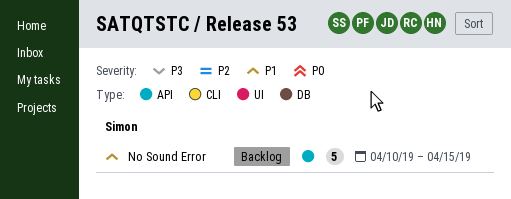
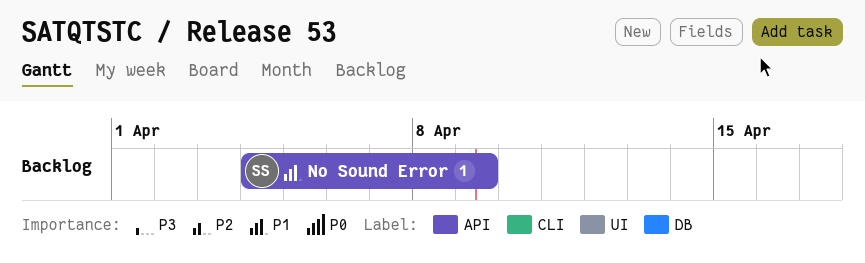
No Sound Error, estimate: 5 -> 1
No Sound Error, start: Apr 10 -> Apr 4
No Sound Error, due: Apr 15 -> Apr 9

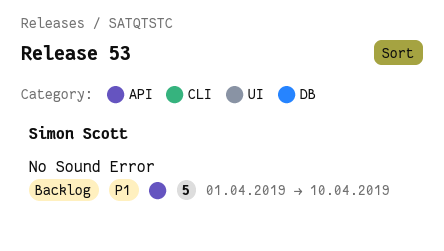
No Sound Error, estimate: 1 -> 5
No Sound Error, start: Apr 4 -> Apr 1
No Sound Error, due: Apr 9 -> Apr 10

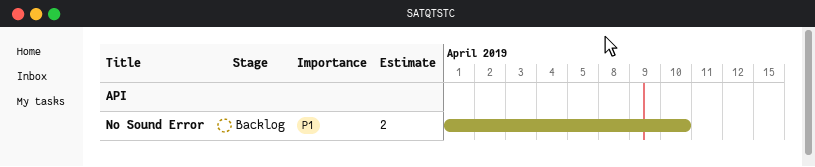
No Sound Error, estimate: 5 -> 2

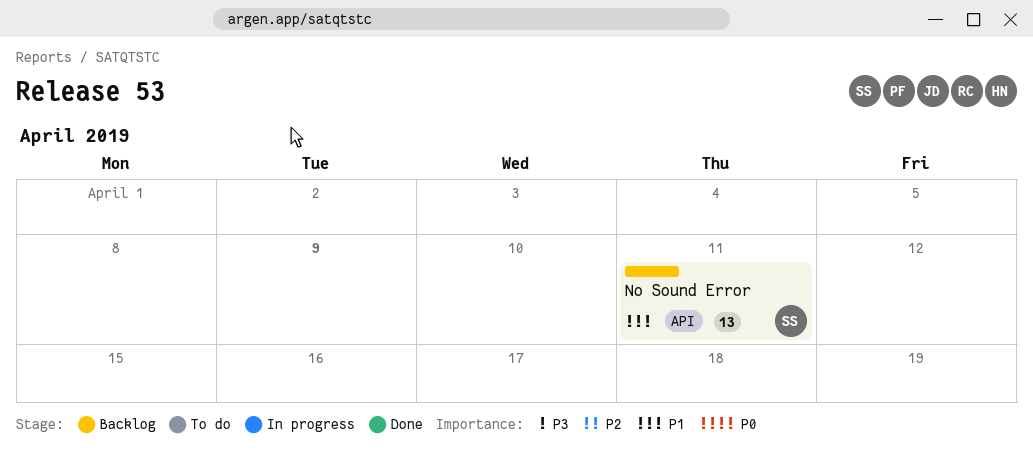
No Sound Error, estimate: 2 -> 13
No Sound Error, due: Apr 10 -> Apr 11

